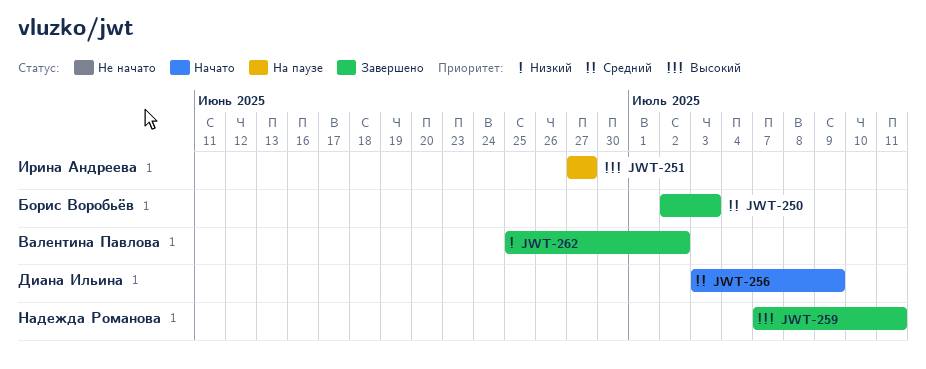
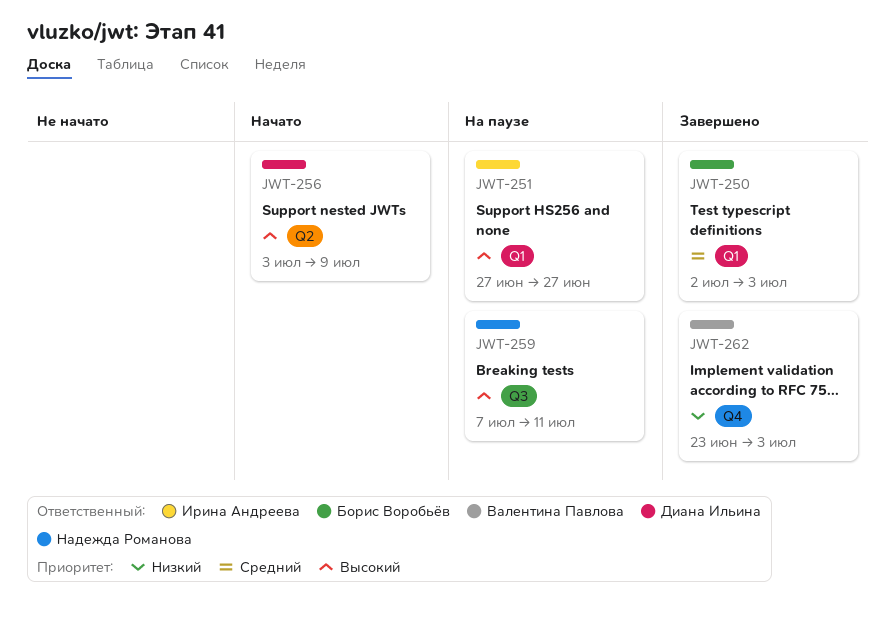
JWT-256, priority: Средний -> Высокий
JWT-259, status: Завершено -> На паузе
JWT-262, start: Jun 25 -> Jun 23
JWT-262, due: Jul 2 -> Jul 3

